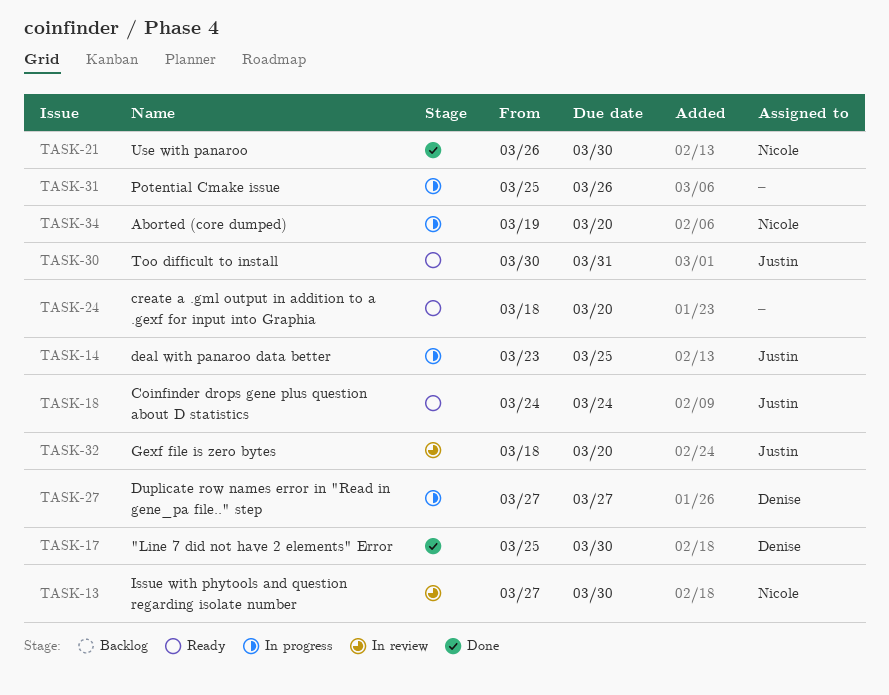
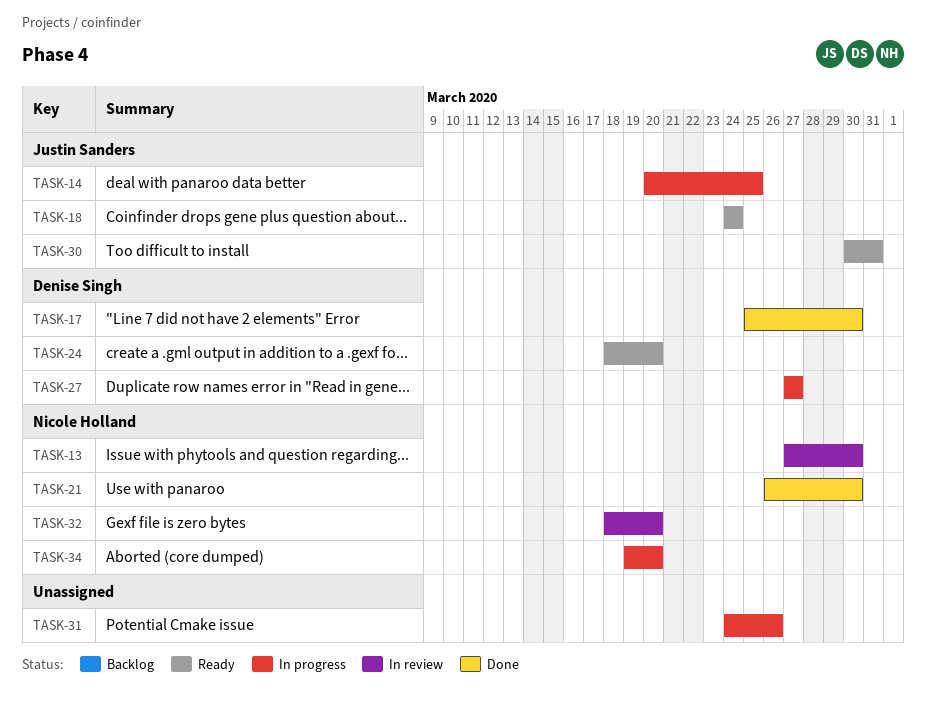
TASK-14, start: Mar 23 -> Mar 20
TASK-24, owner: none -> Denise Singh
TASK-31, start: Mar 25 -> Mar 24
TASK-32, owner: Justin Sanders -> Nicole Holland

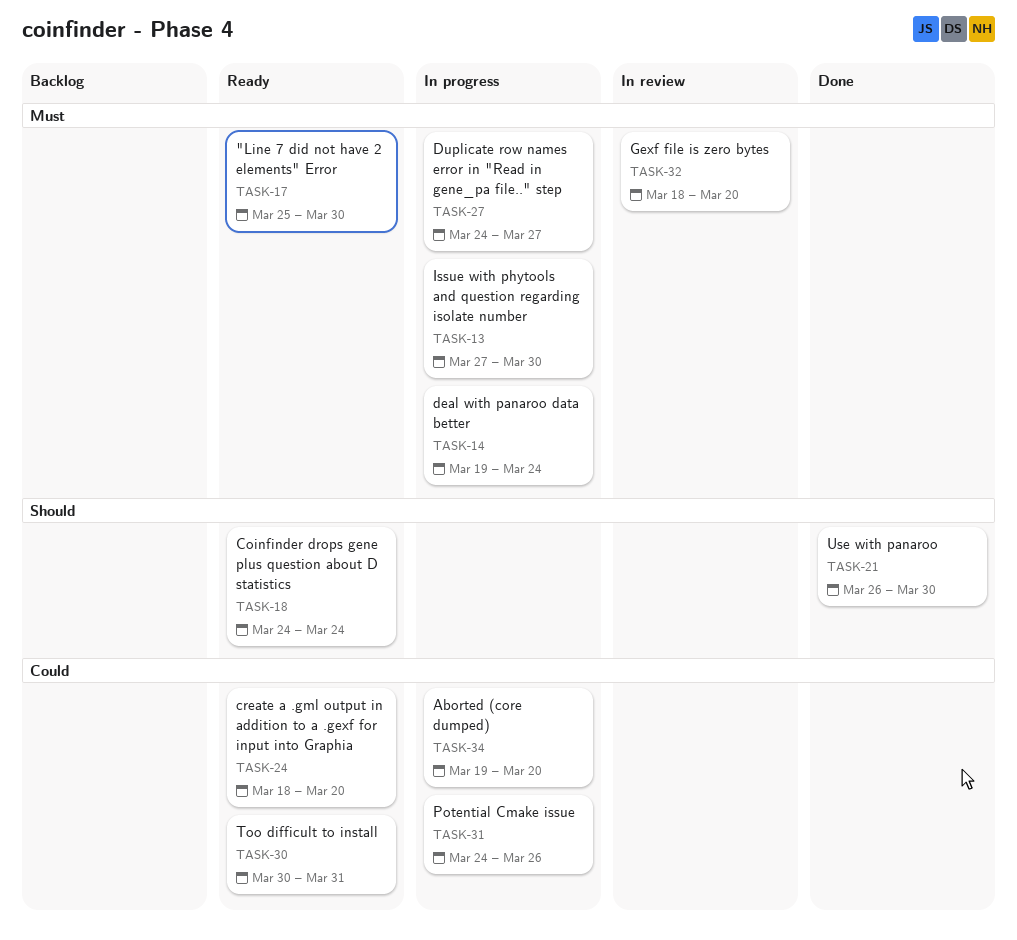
TASK-13, status: In review -> In progress
TASK-14, start: Mar 20 -> Mar 19
TASK-14, due: Mar 25 -> Mar 24
TASK-17, status: Done -> Ready
TASK-27, start: Mar 27 -> Mar 24

